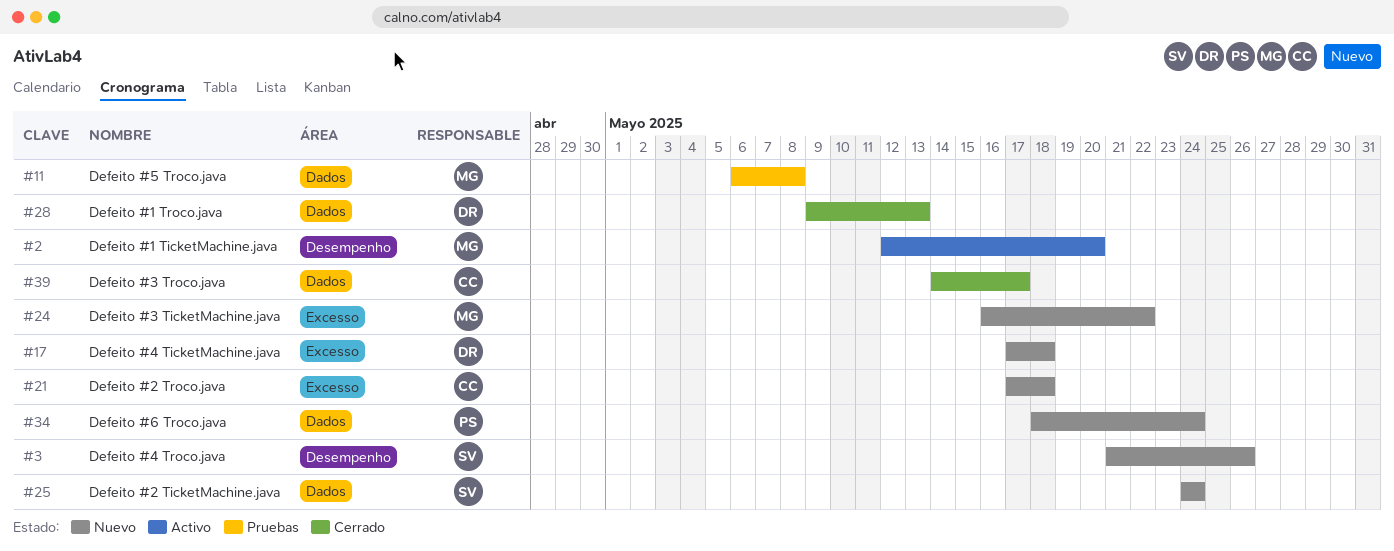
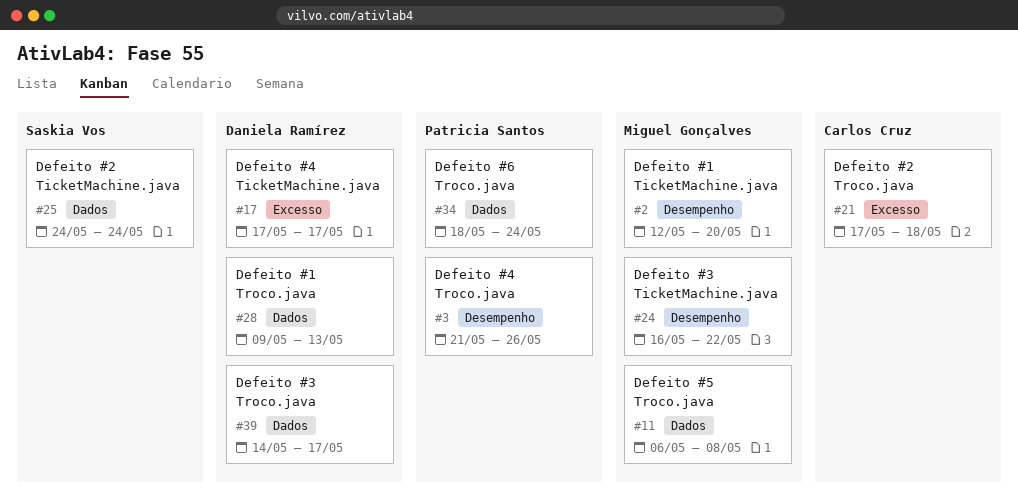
#3, owner: Saskia Vos -> Patricia Santos
#17, due: May 18 -> May 17
#24, label: Excesso -> Desempenho
#39, owner: Carlos Cruz -> Daniela Ramírez

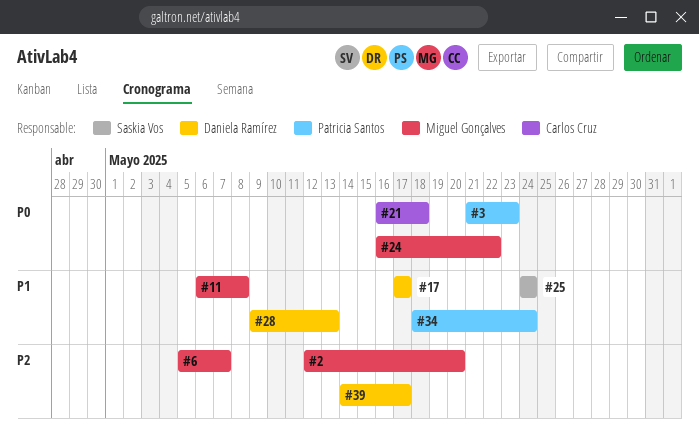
#3, due: May 26 -> May 23
#6: none -> present
#21, start: May 17 -> May 16

